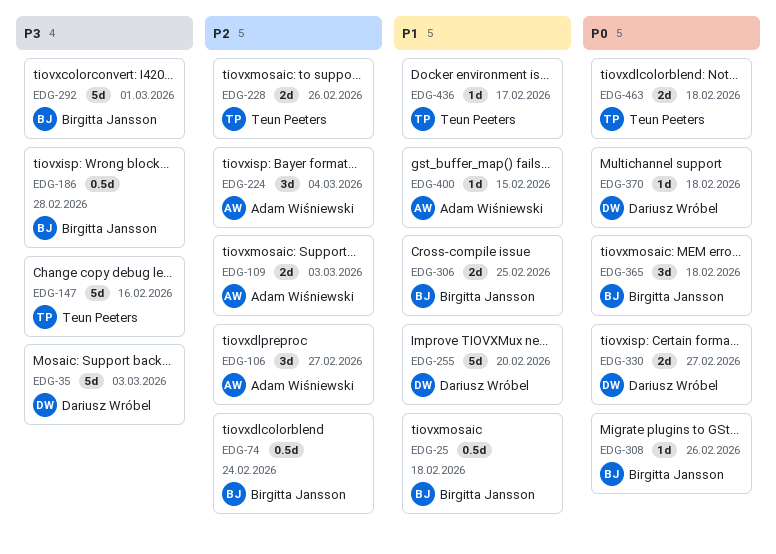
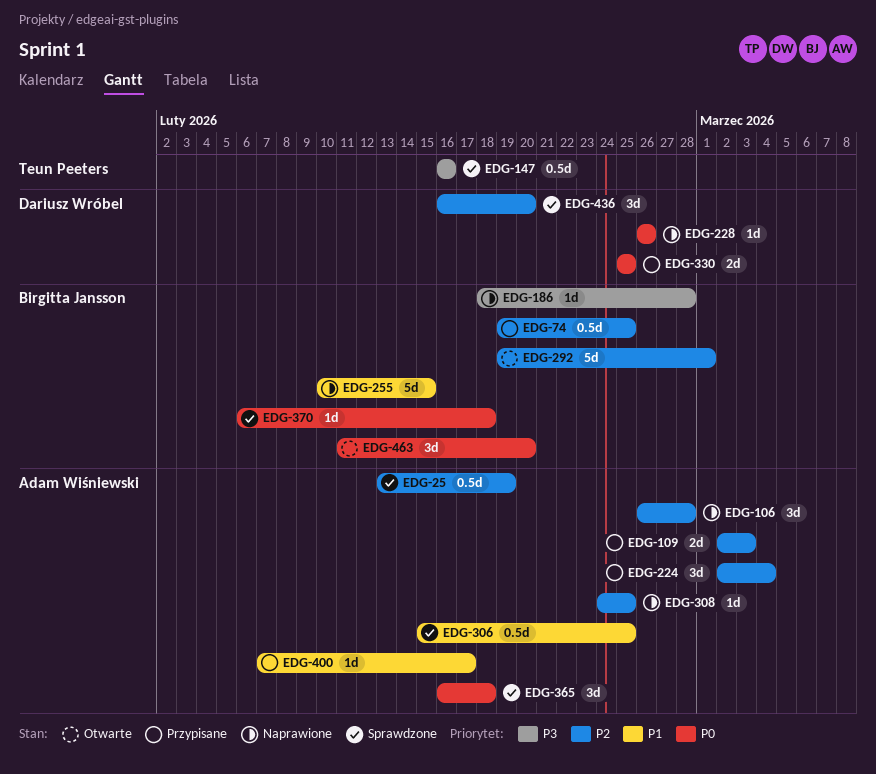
EDG-25, owner: Birgitta Jansson -> Adam Wiśniewski
EDG-25, priority: P1 -> P2
EDG-25, due: Feb 18 -> Feb 19
EDG-35: present -> none
EDG-74, due: Feb 24 -> Feb 25
EDG-106, due: Feb 27 -> Feb 28
EDG-147, estimate: 5d -> 0.5d
EDG-186, estimate: 0.5d -> 1d
EDG-228, owner: Teun Peeters -> Dariusz Wróbel
EDG-228, priority: P2 -> P0
EDG-228, estimate: 2d -> 1d
EDG-255, owner: Dariusz Wróbel -> Birgitta Jansson
EDG-255, due: Feb 20 -> Feb 15
EDG-292, priority: P3 -> P2
EDG-306, owner: Birgitta Jansson -> Adam Wiśniewski
EDG-306, estimate: 2d -> 0.5d
EDG-308, owner: Birgitta Jansson -> Adam Wiśniewski
EDG-308, priority: P0 -> P2
EDG-308, due: Feb 26 -> Feb 25
EDG-330, due: Feb 27 -> Feb 25
EDG-365, owner: Birgitta Jansson -> Adam Wiśniewski
EDG-370, owner: Dariusz Wróbel -> Birgitta Jansson
EDG-400, due: Feb 15 -> Feb 17
EDG-436, owner: Teun Peeters -> Dariusz Wróbel
EDG-436, priority: P1 -> P2
EDG-436, estimate: 1d -> 3d
EDG-436, due: Feb 17 -> Feb 20
EDG-463, owner: Teun Peeters -> Birgitta Jansson
EDG-463, estimate: 2d -> 3d
EDG-463, due: Feb 18 -> Feb 20

